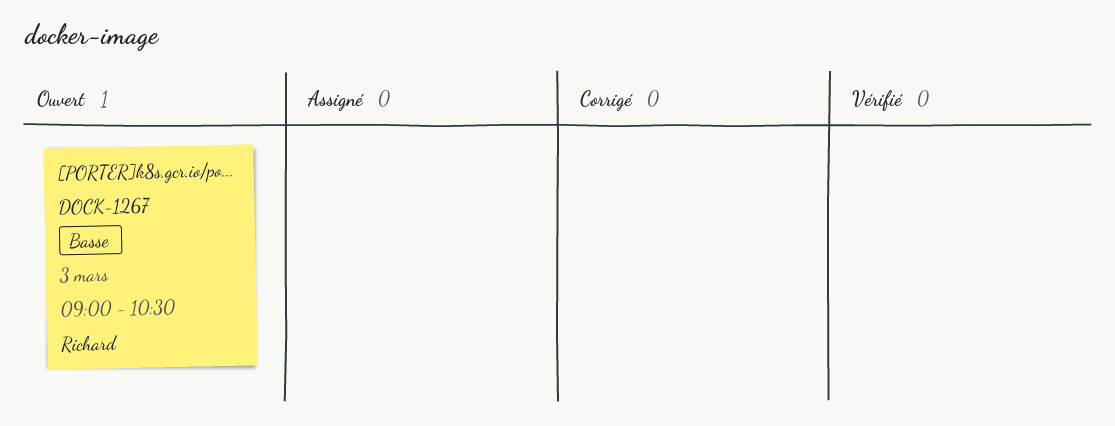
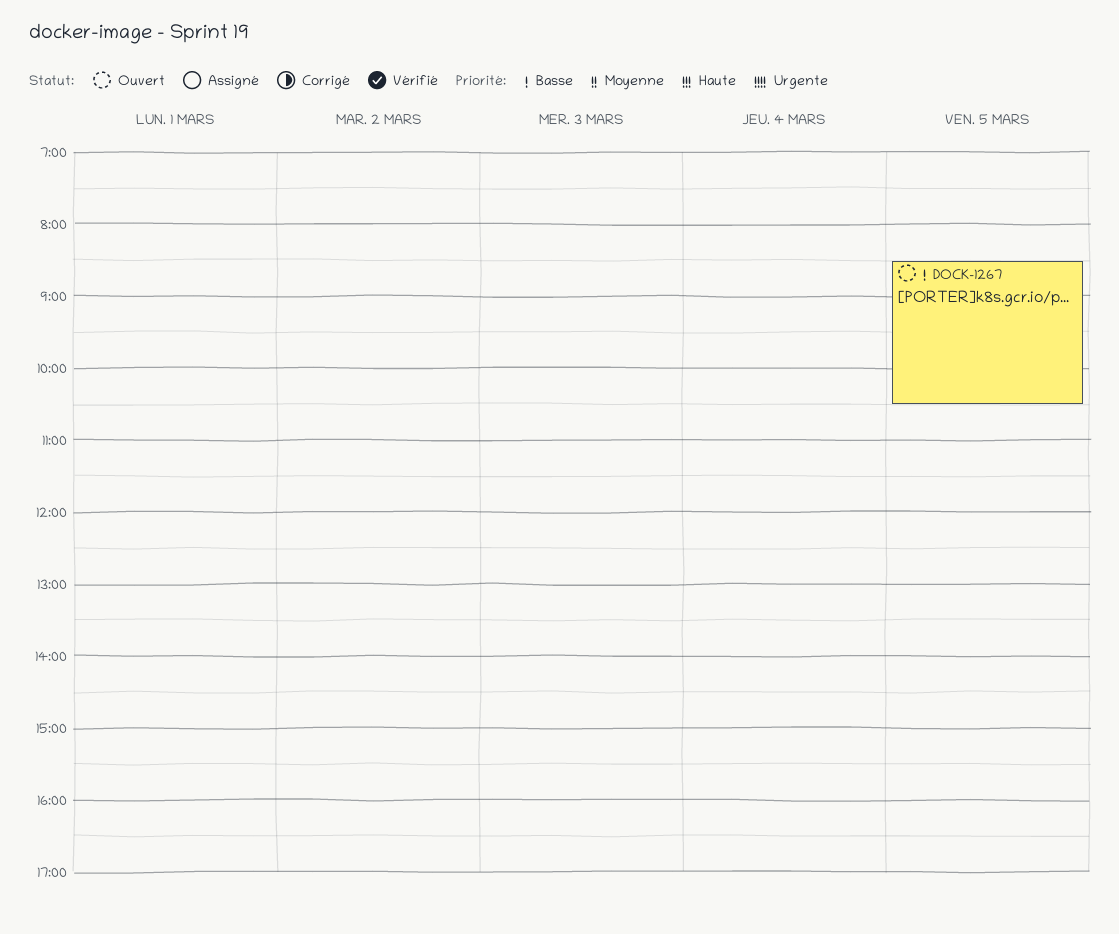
DOCK-1267, day: Mar 3 -> Mar 5
DOCK-1267, begins: 09:00 -> 08:30

